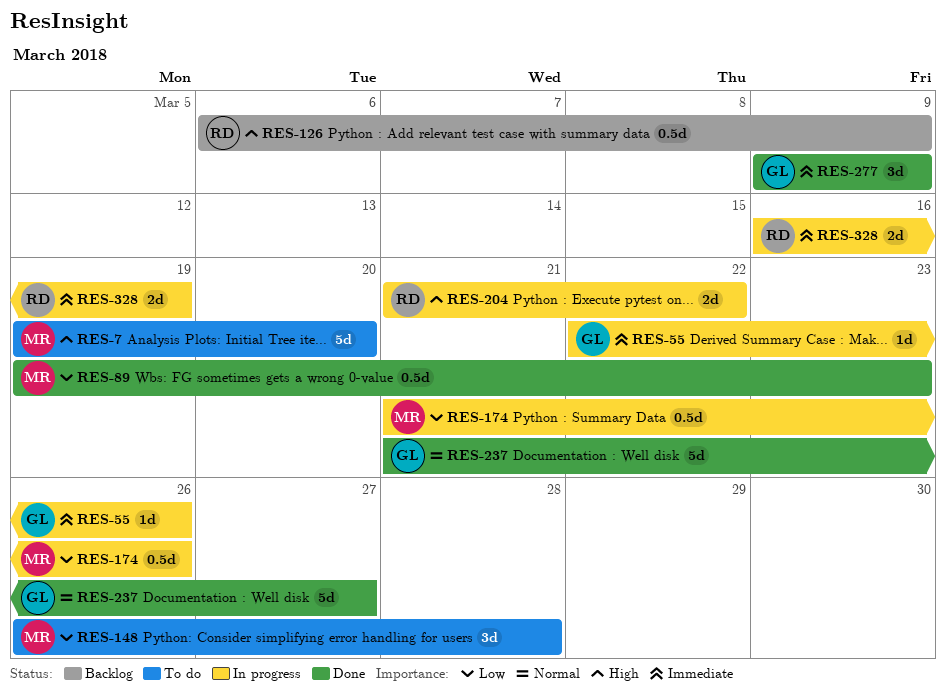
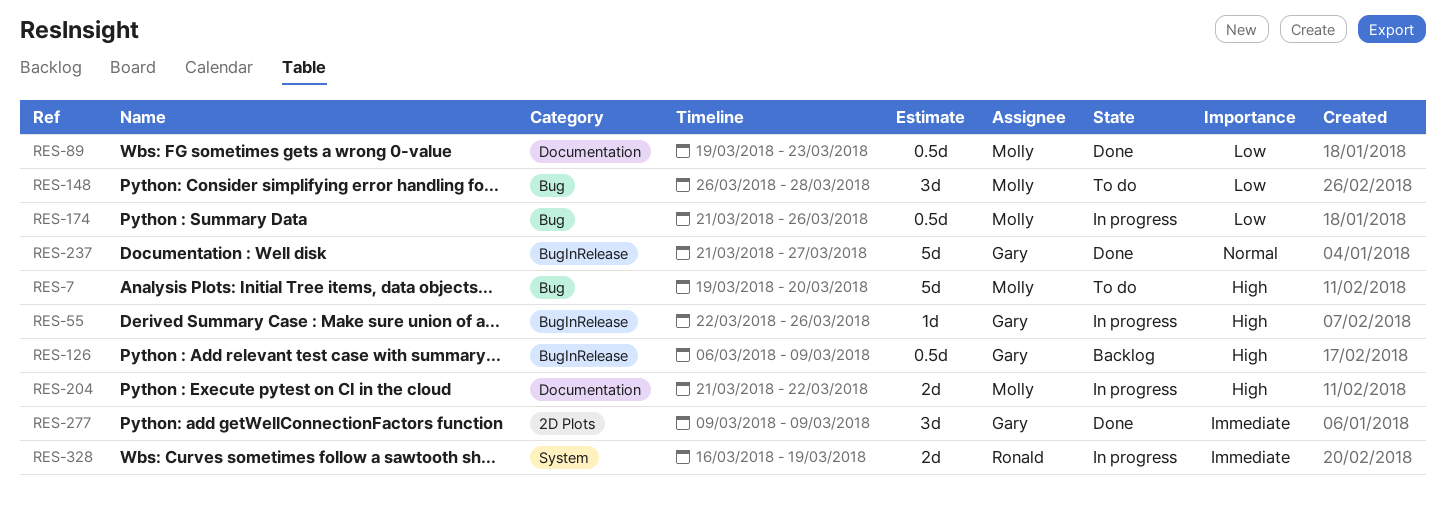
RES-55, priority: Immediate -> High
RES-126, owner: Ronald -> Gary
RES-204, owner: Ronald -> Molly

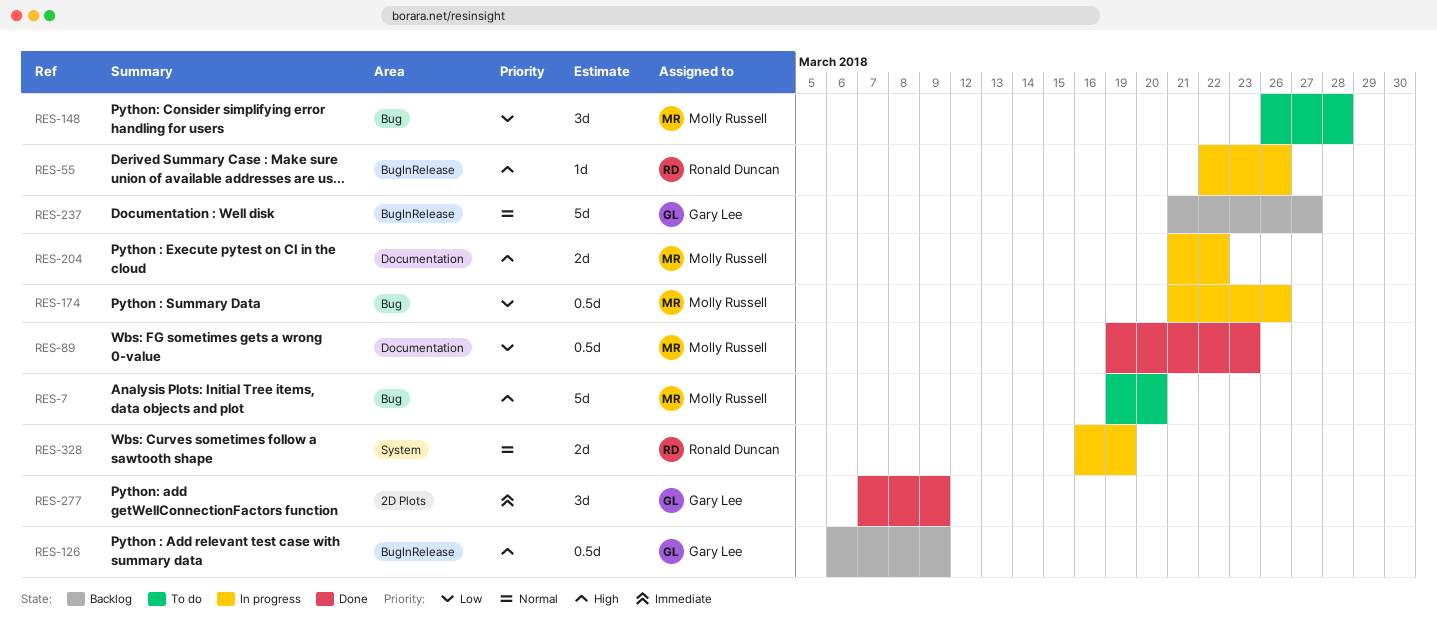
RES-55, owner: Gary Lee -> Ronald Duncan
RES-237, status: Done -> Backlog
RES-277, start: Mar 9 -> Mar 7
RES-328, priority: Immediate -> Normal

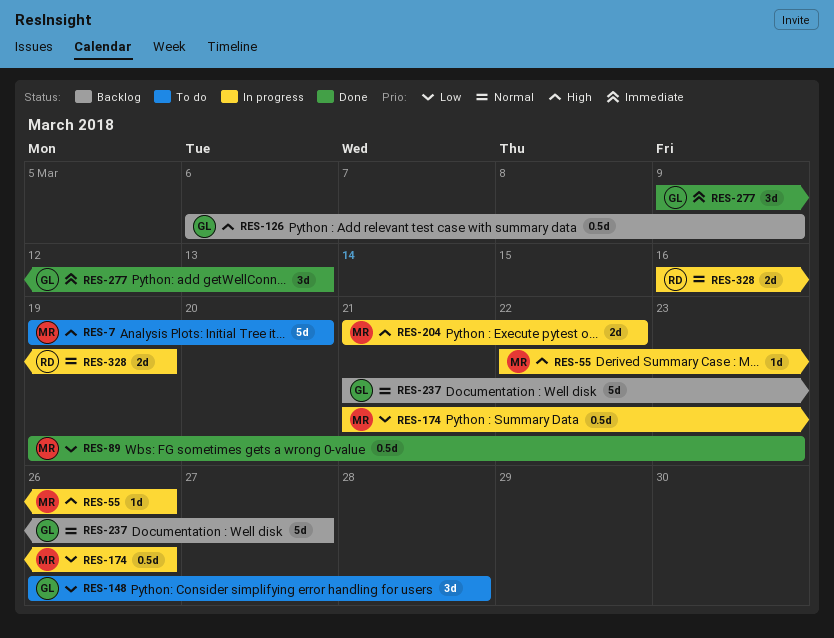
RES-55, owner: Ronald Duncan -> Molly Russell
RES-148, owner: Molly Russell -> Gary Lee
RES-277, start: Mar 7 -> Mar 9
RES-277, due: Mar 9 -> Mar 13

